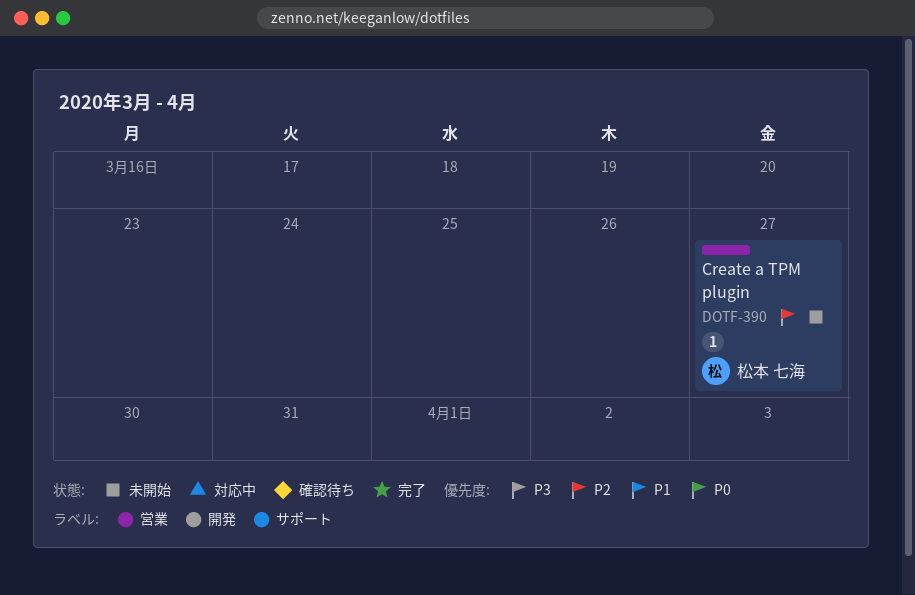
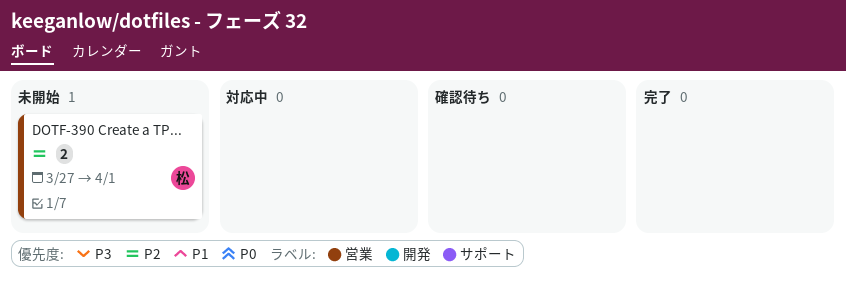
DOTF-390, estimate: 1 -> 2
DOTF-390, due: Mar 27 -> Apr 1

